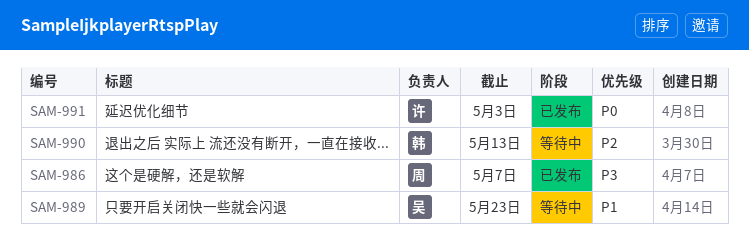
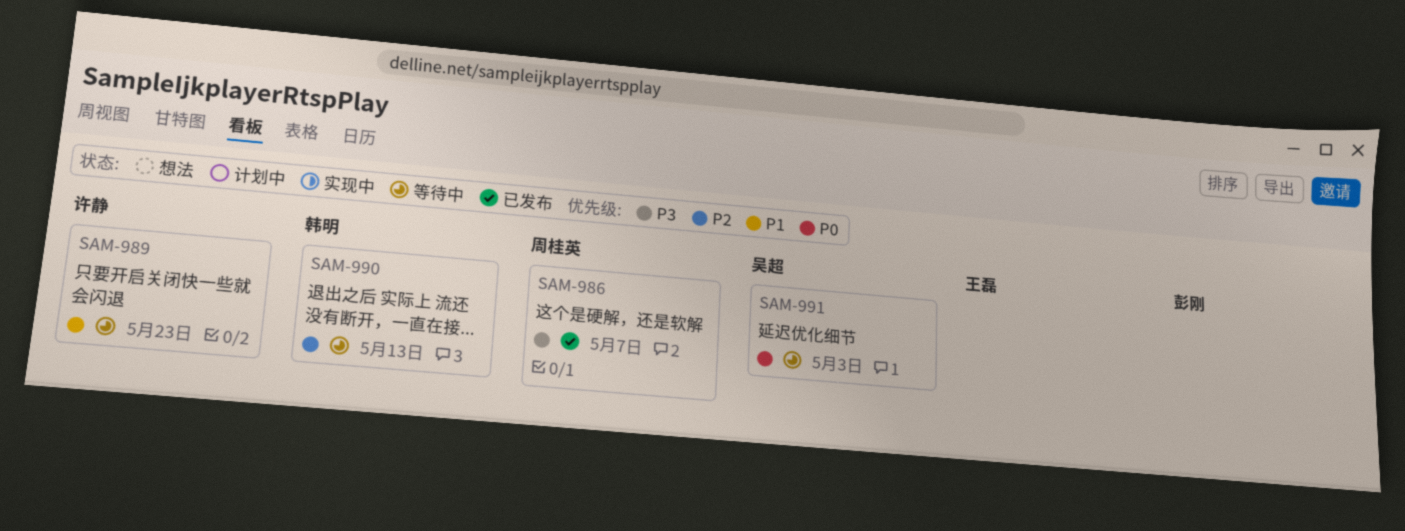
SAM-989, owner: 吴超 -> 许静
SAM-991, status: 已发布 -> 等待中
SAM-991, owner: 许静 -> 吴超

